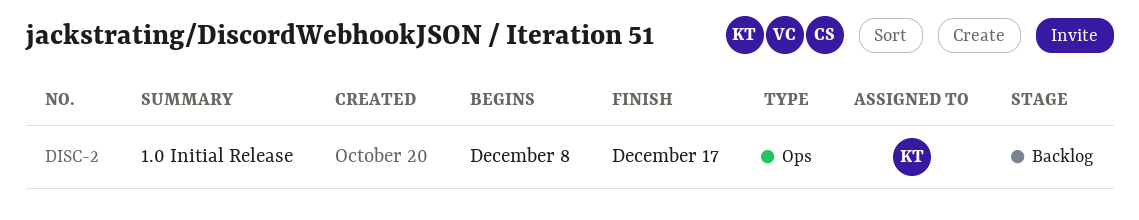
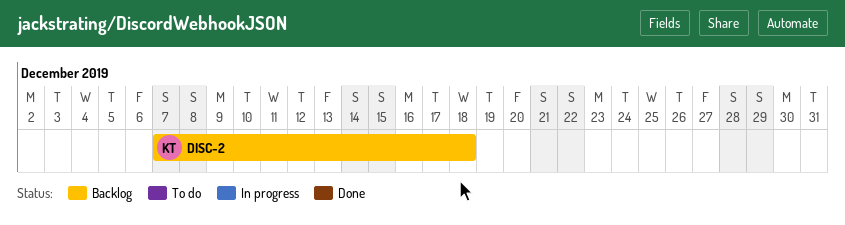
DISC-2, start: Dec 8 -> Dec 7
DISC-2, due: Dec 17 -> Dec 18

